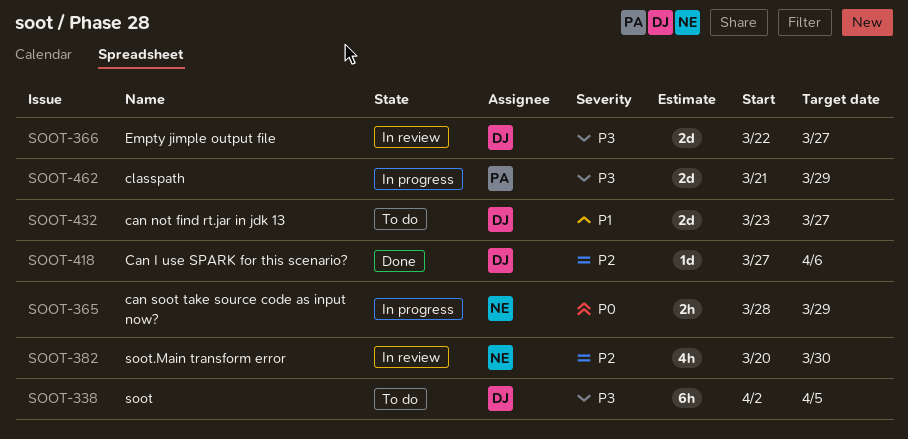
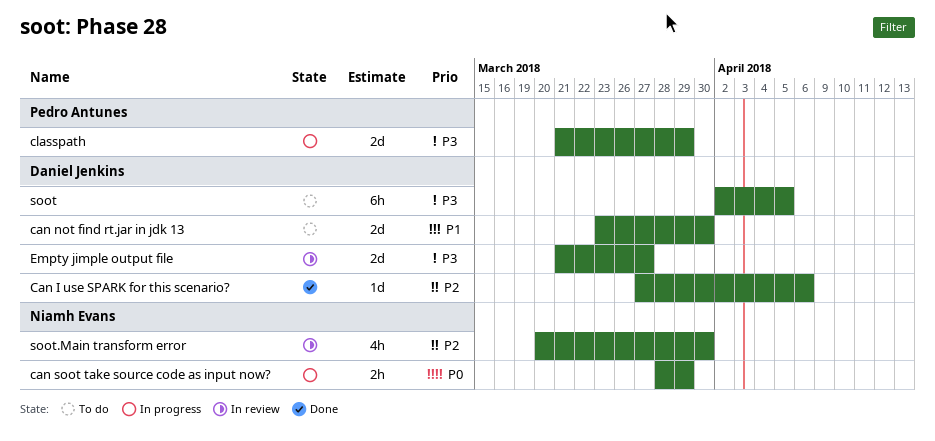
can not find rt.jar in jdk 13, due: Mar 27 -> Mar 30
Empty jimple output file, start: Mar 22 -> Mar 21

